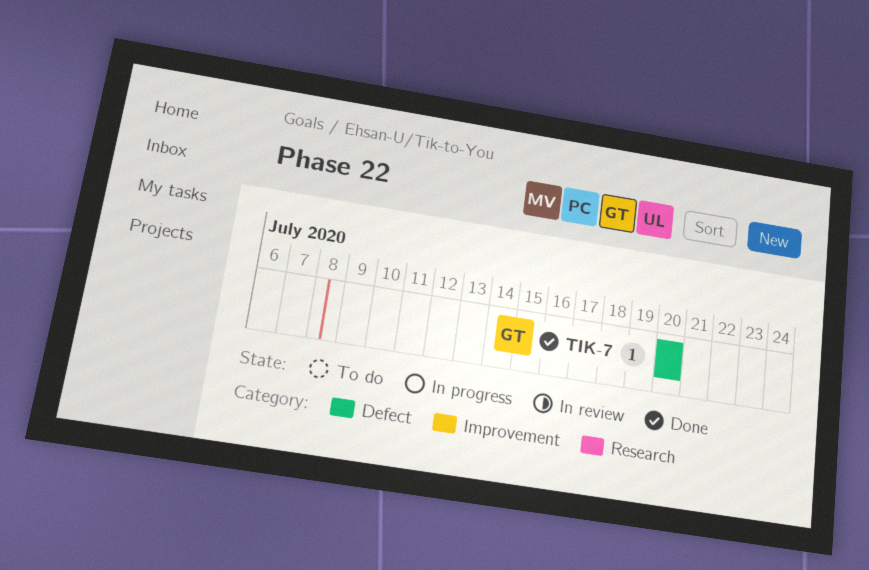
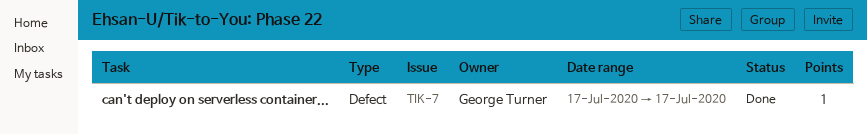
TIK-7, start: Jul 20 -> Jul 17
TIK-7, due: Jul 20 -> Jul 17

